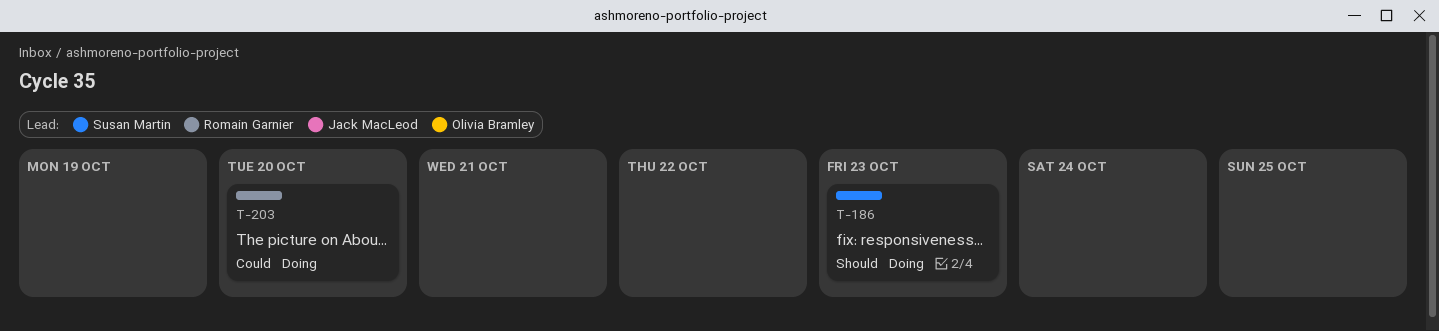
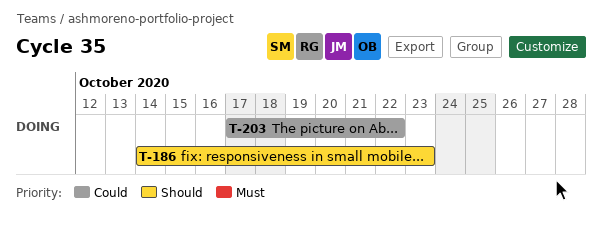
T-203, due: Oct 20 -> Oct 22

